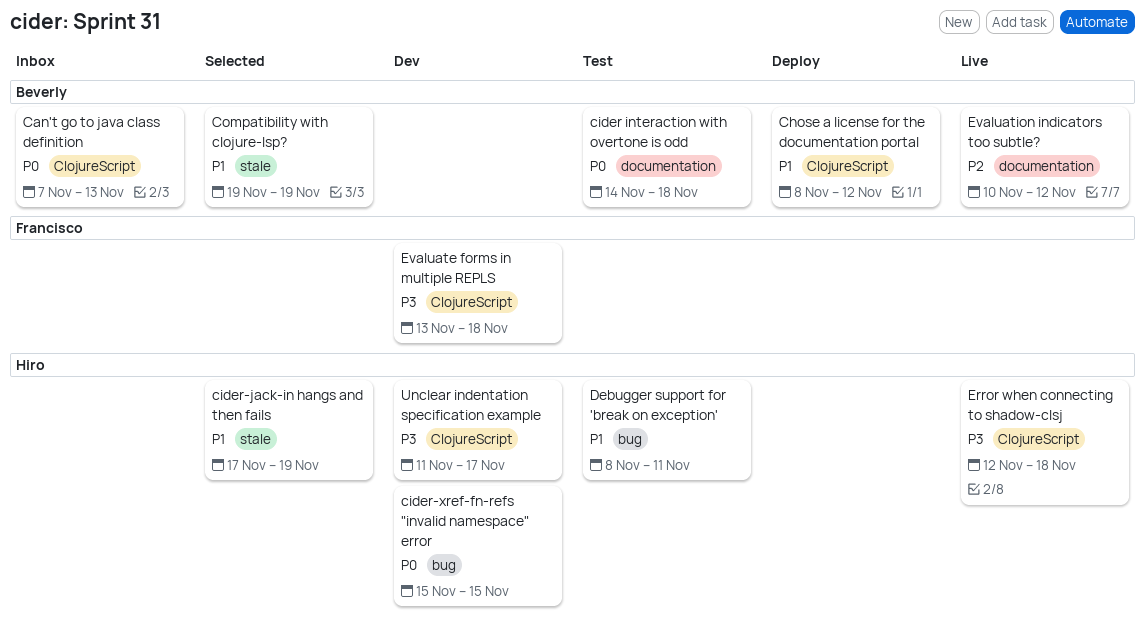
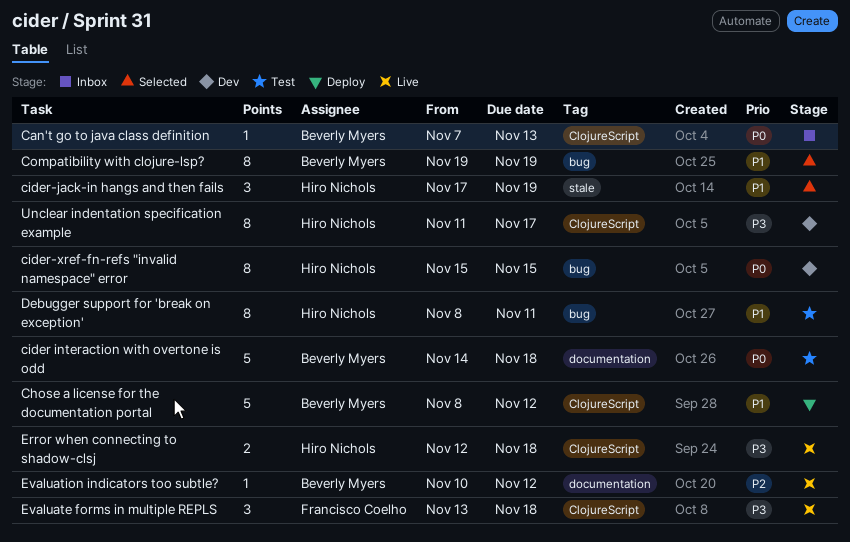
Compatibility with clojure-lsp?, label: stale -> bug
Evaluate forms in multiple REPLS, status: Dev -> Live

